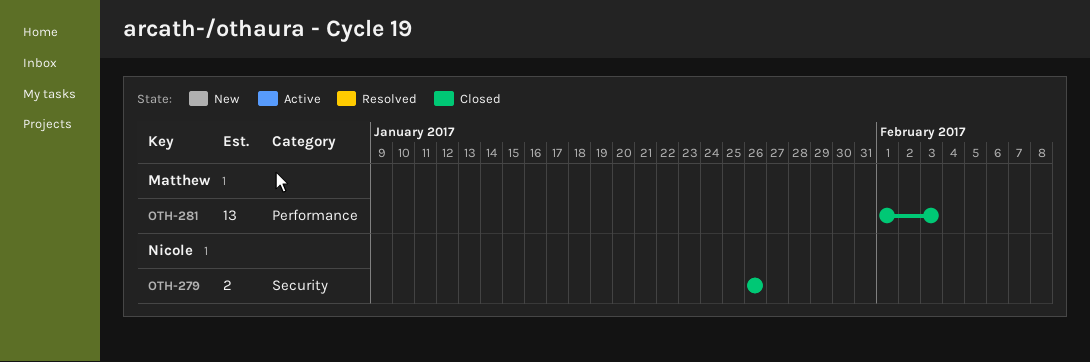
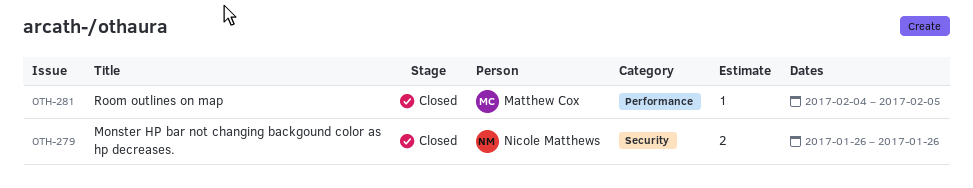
OTH-281, estimate: 13 -> 1
OTH-281, start: Feb 1 -> Feb 4
OTH-281, due: Feb 3 -> Feb 5

